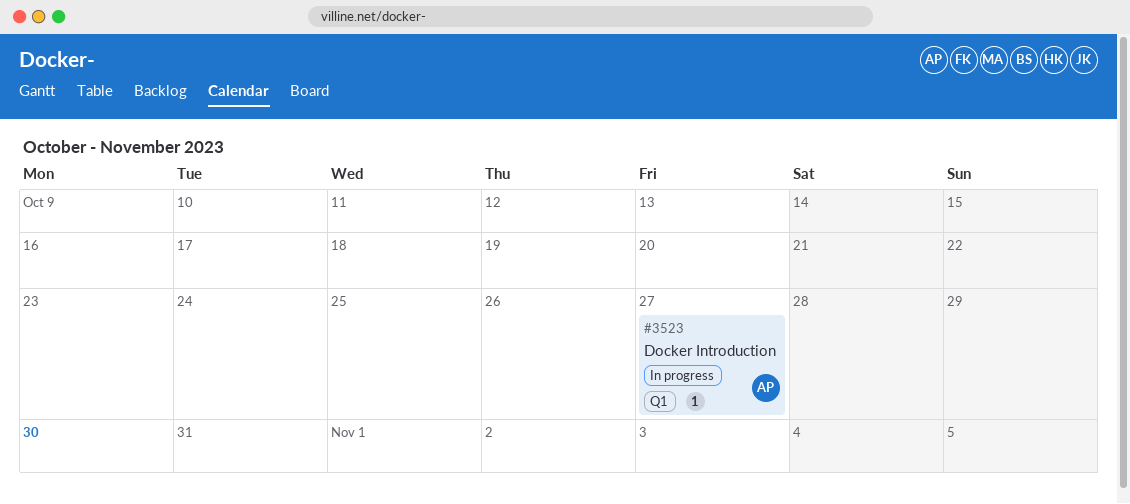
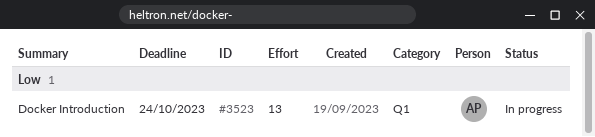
#3523, estimate: 1 -> 13
#3523, due: Oct 27 -> Oct 24

